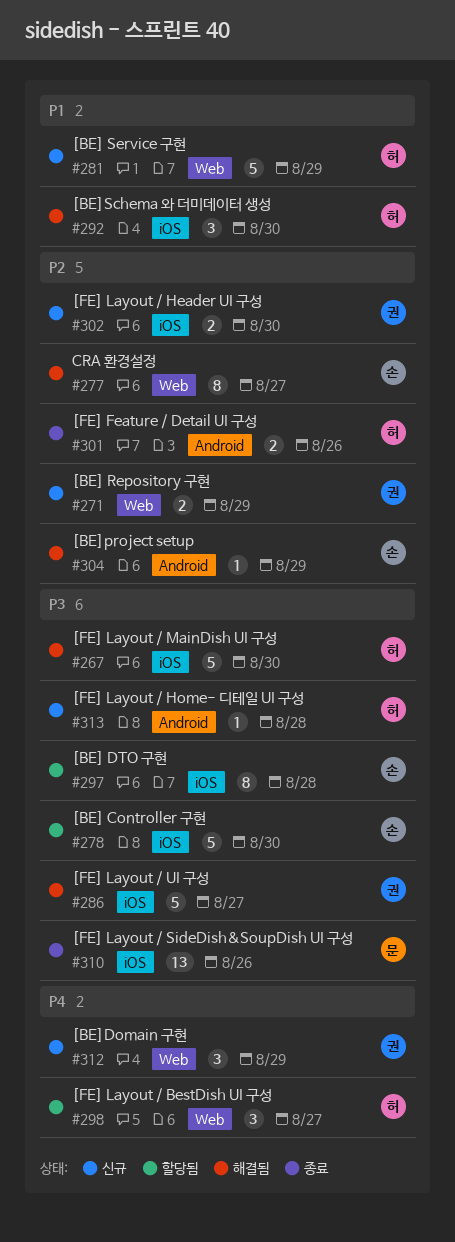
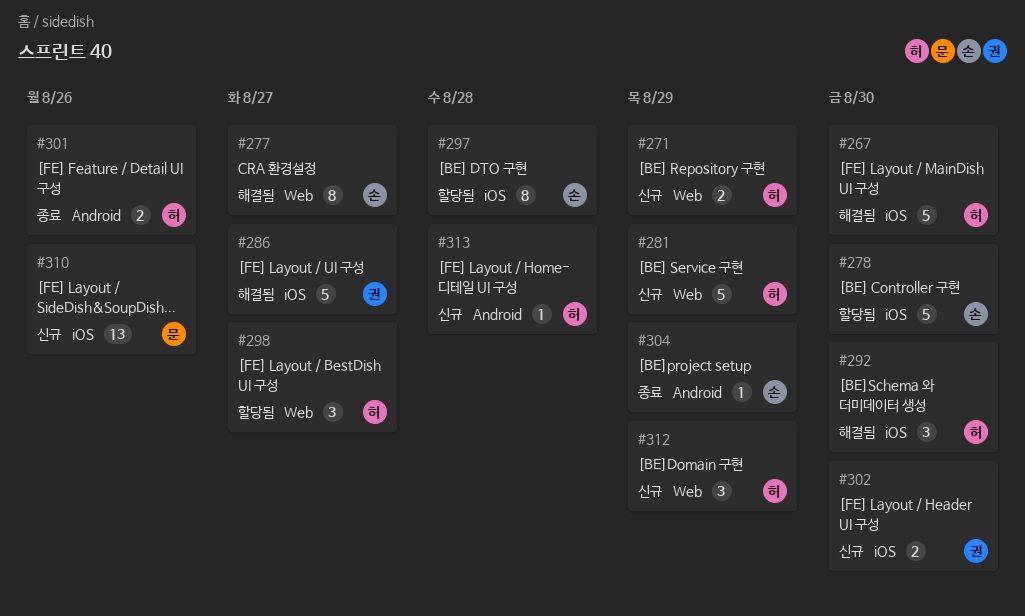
#271, owner: 권 -> 허
#304, status: 해결됨 -> 종료
#310, status: 종료 -> 신규
#312, owner: 권 -> 허

